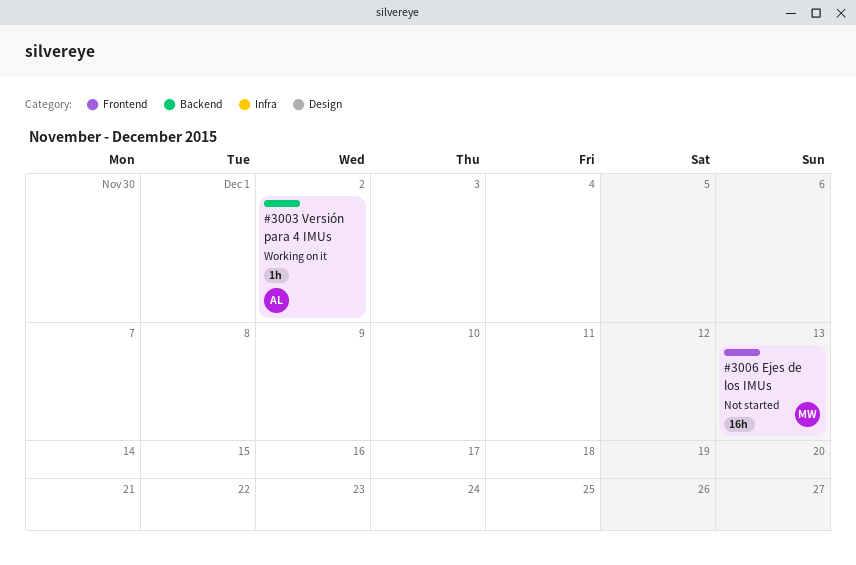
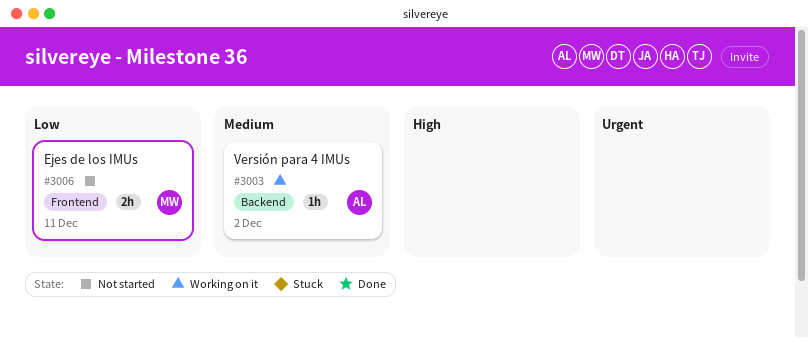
#3006, estimate: 16h -> 2h
#3006, due: Dec 13 -> Dec 11

